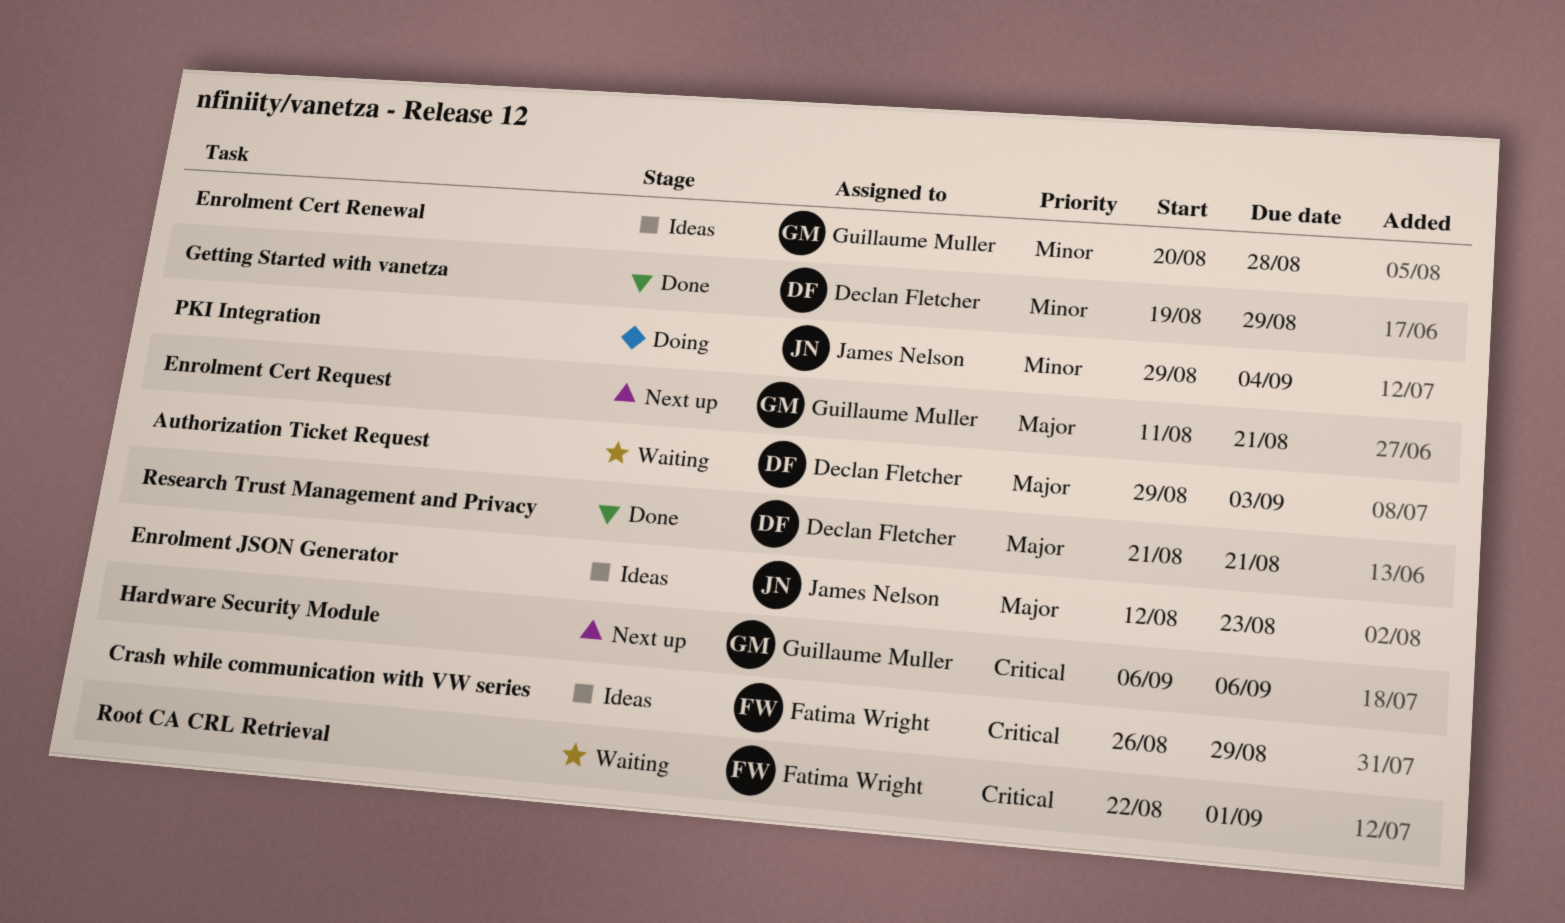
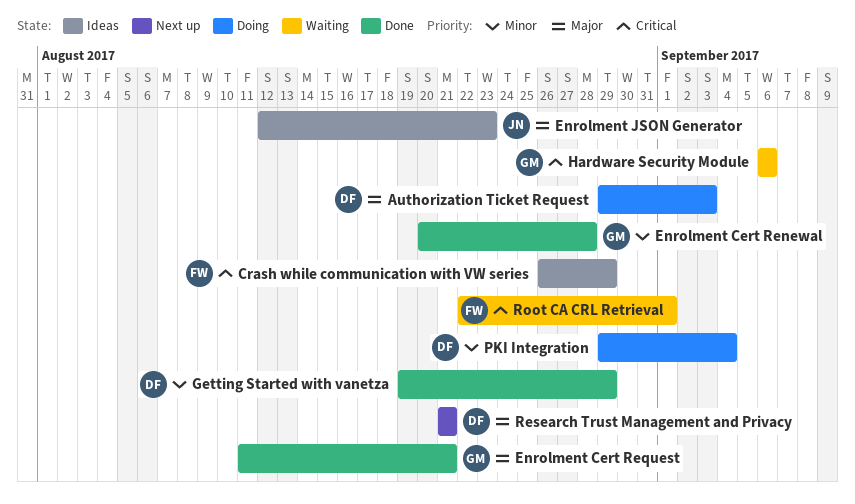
Authorization Ticket Request, status: Waiting -> Doing
Enrolment Cert Renewal, status: Ideas -> Done
Enrolment Cert Request, status: Next up -> Done
Hardware Security Module, status: Next up -> Waiting
PKI Integration, owner: James Nelson -> Declan Fletcher
Research Trust Management and Privacy, status: Done -> Next up

